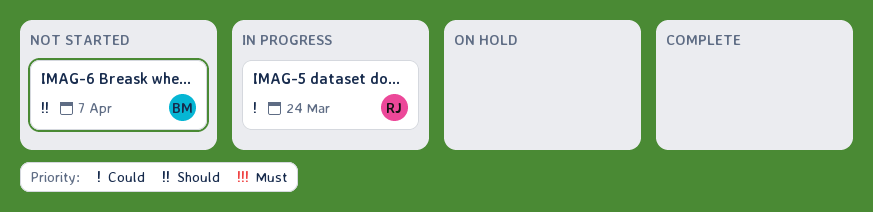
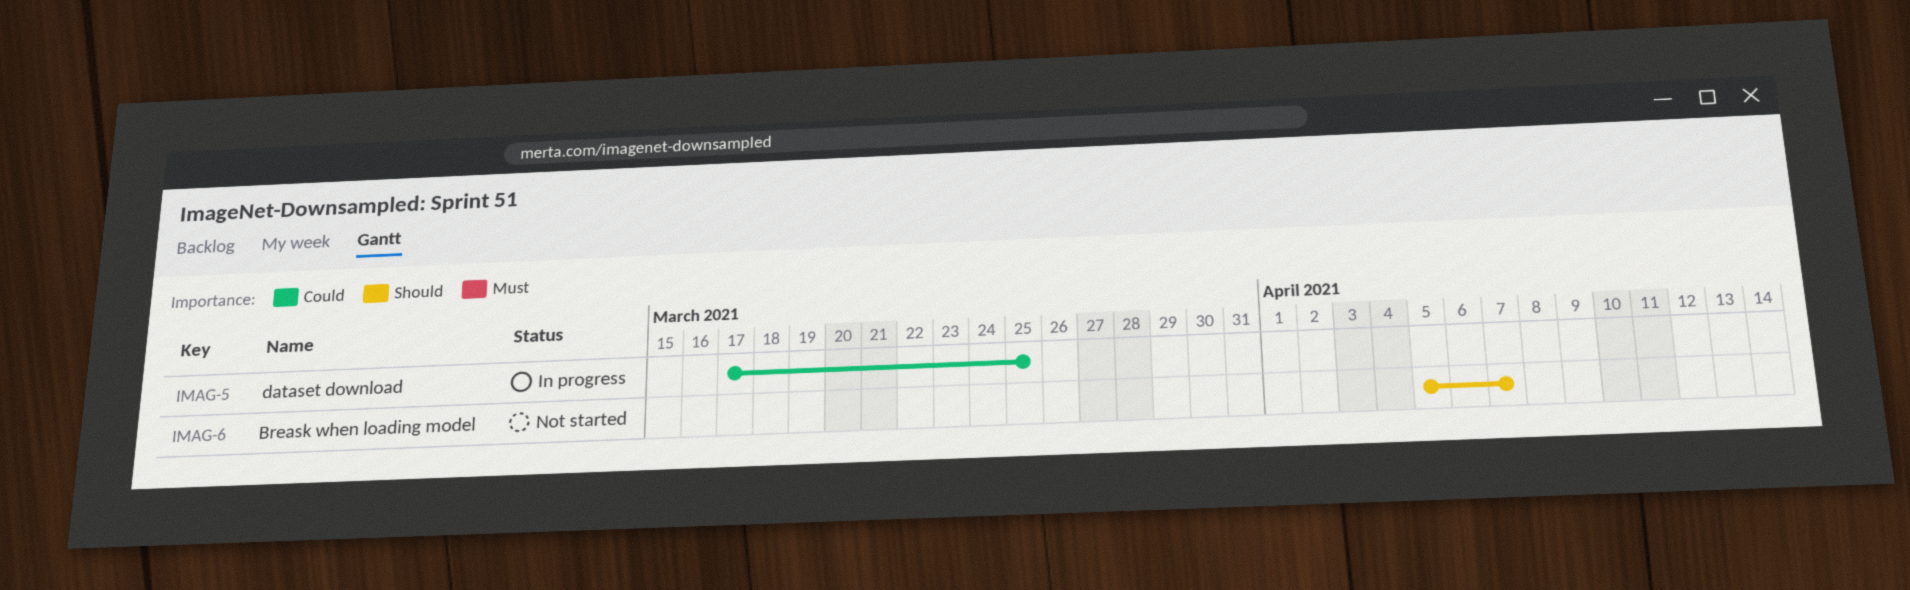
IMAG-5, due: Mar 24 -> Mar 25

